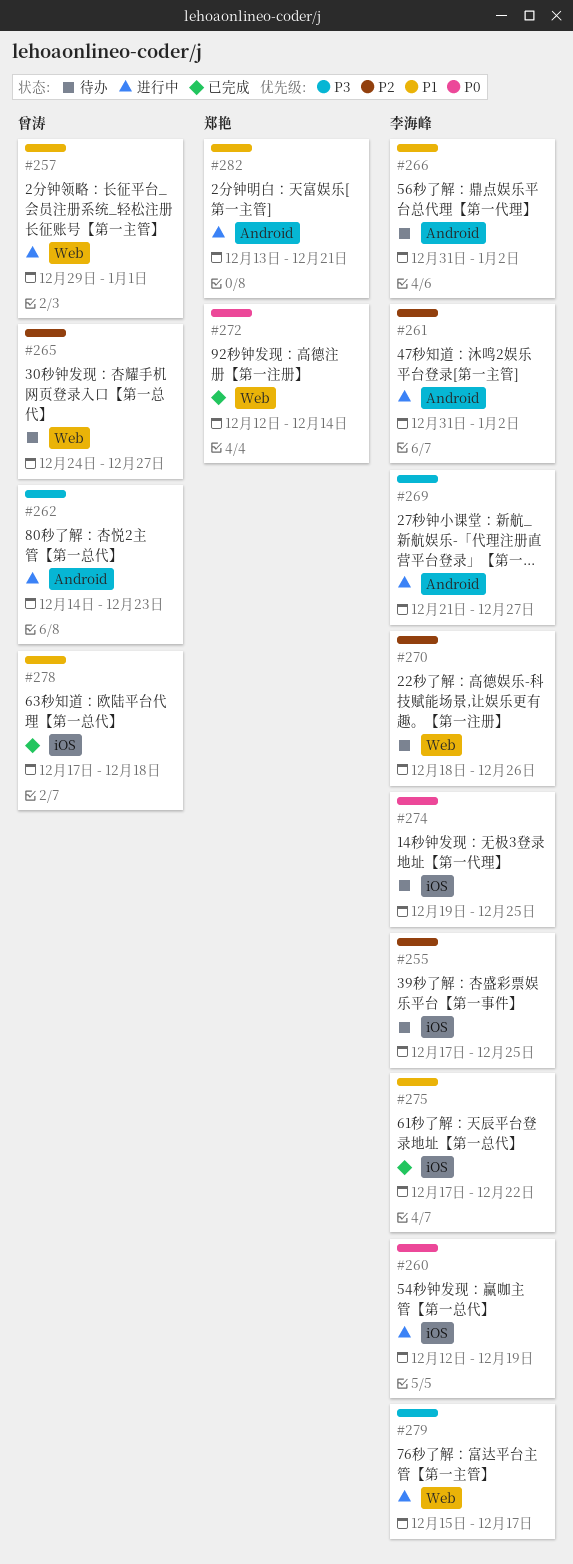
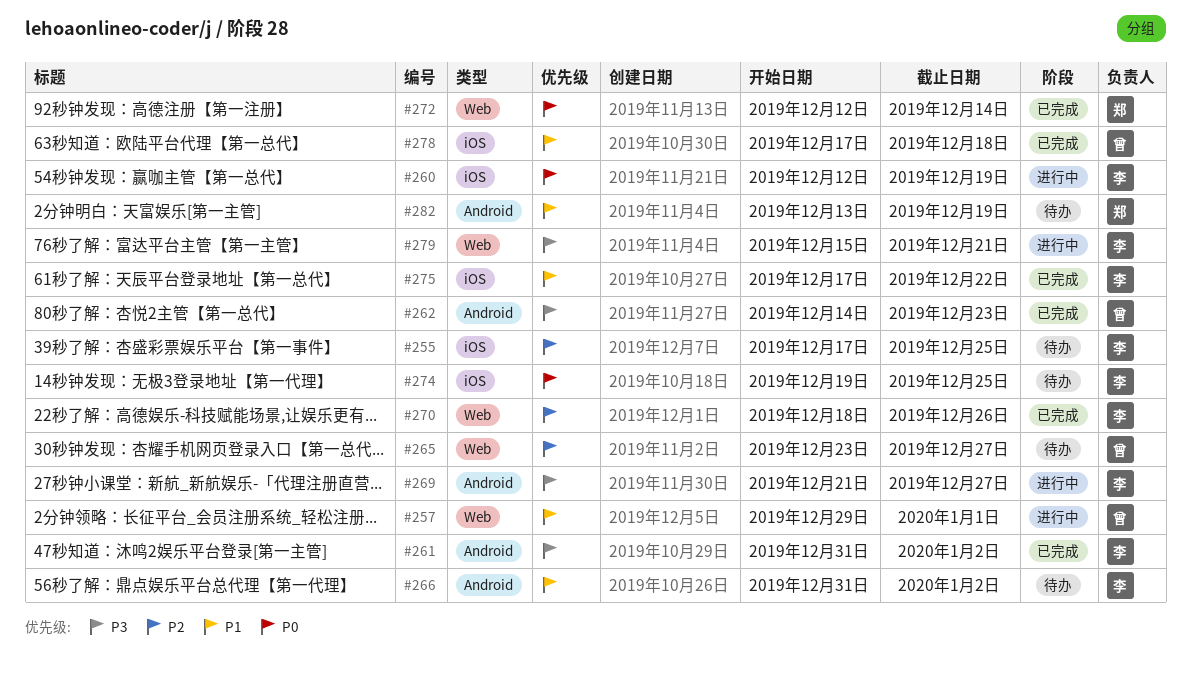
#261, status: 进行中 -> 已完成
#261, priority: P2 -> P3
#262, status: 进行中 -> 已完成
#265, start: Dec 24 -> Dec 23
#270, status: 待办 -> 已完成
#279, due: Dec 17 -> Dec 21
#282, status: 进行中 -> 待办
#282, due: Dec 21 -> Dec 19

